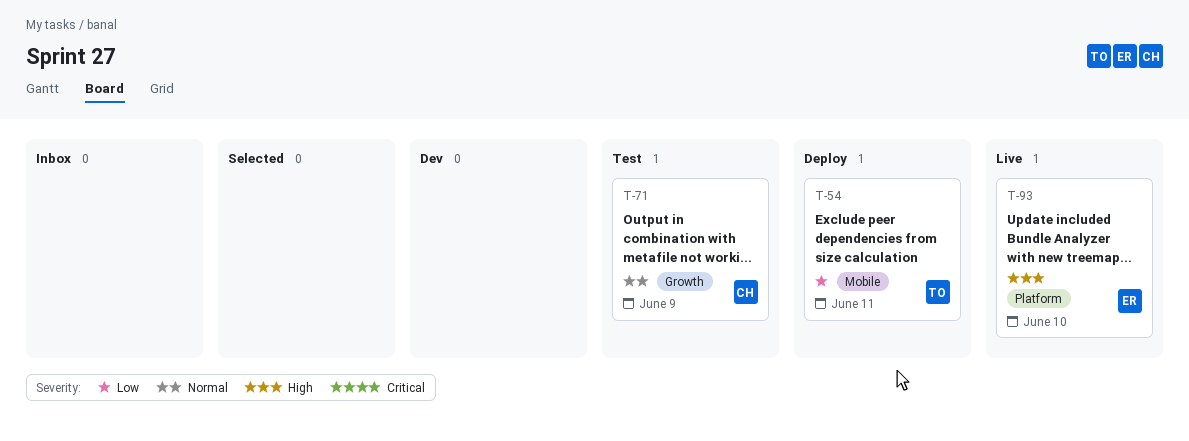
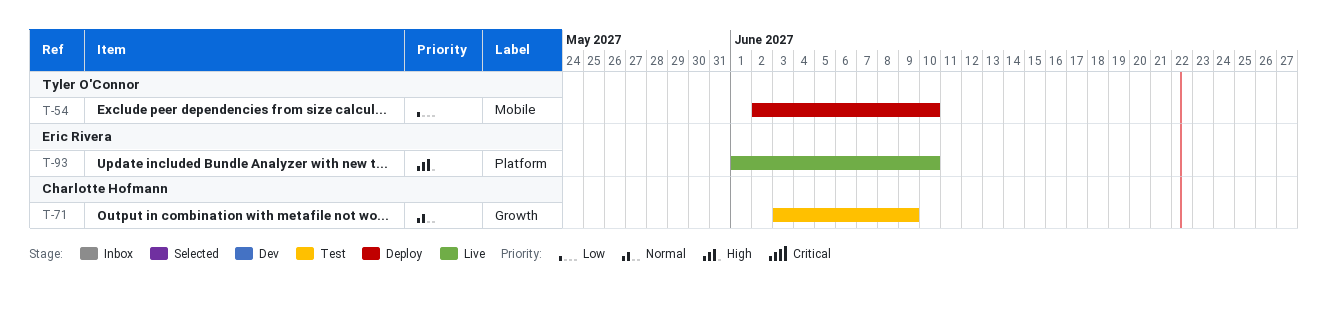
T-54, due: Jun 11 -> Jun 10

